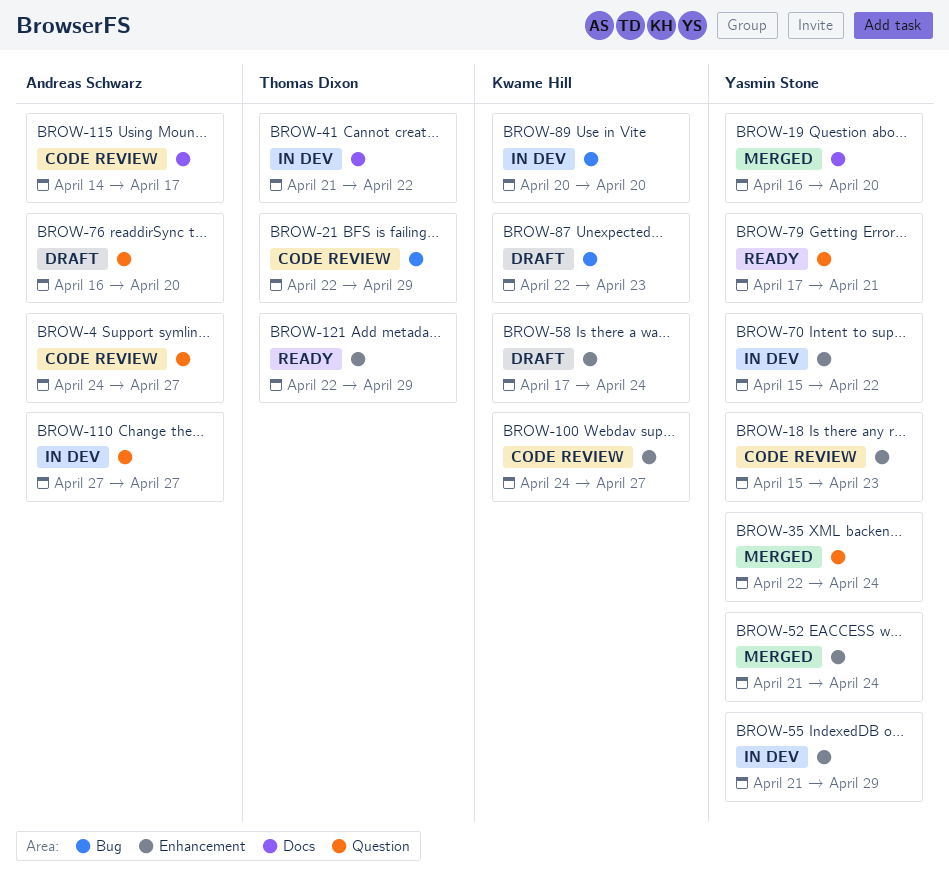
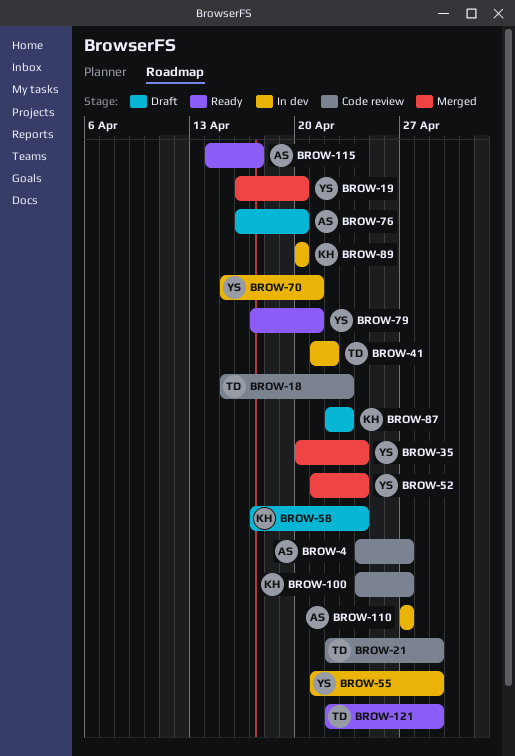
BROW-18, owner: Yasmin Stone -> Thomas Dixon
BROW-35, start: Apr 22 -> Apr 20
BROW-70, due: Apr 22 -> Apr 21
BROW-115, status: Code review -> Ready

